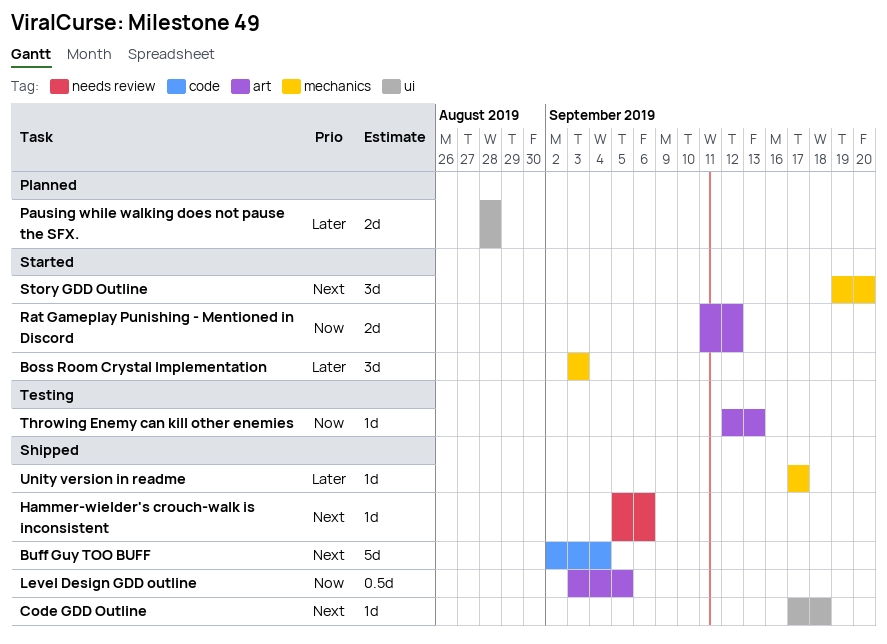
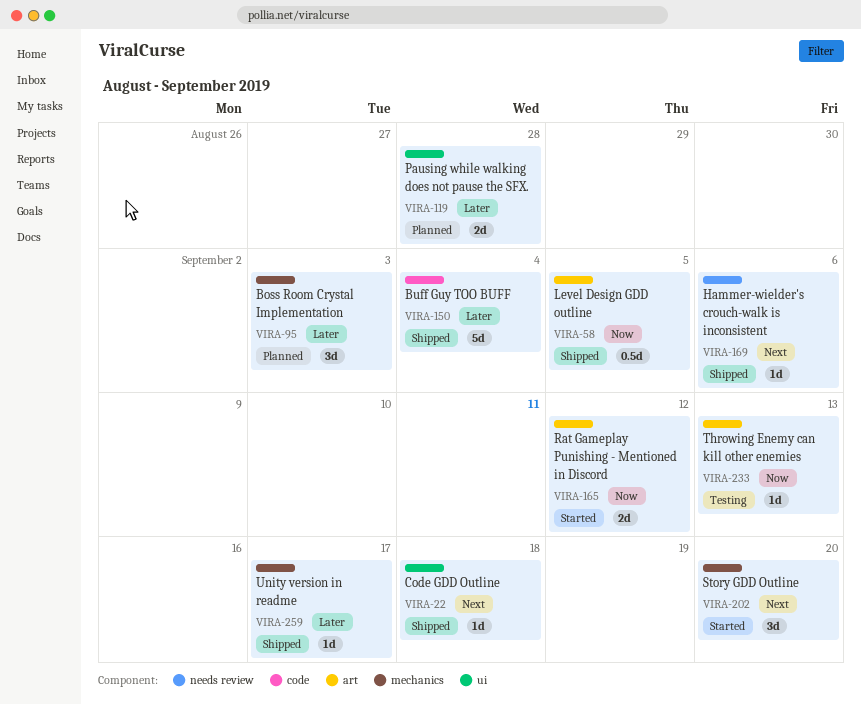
Boss Room Crystal Implementation, status: Started -> Planned
Buff Guy TOO BUFF, priority: Next -> Later

